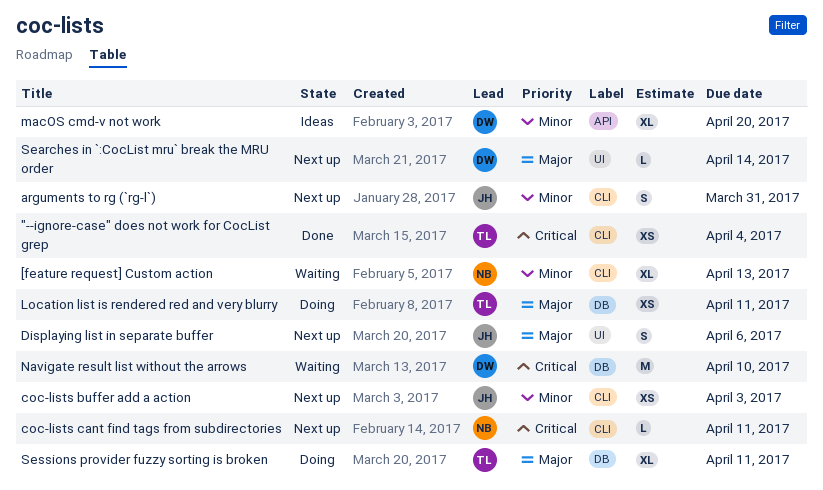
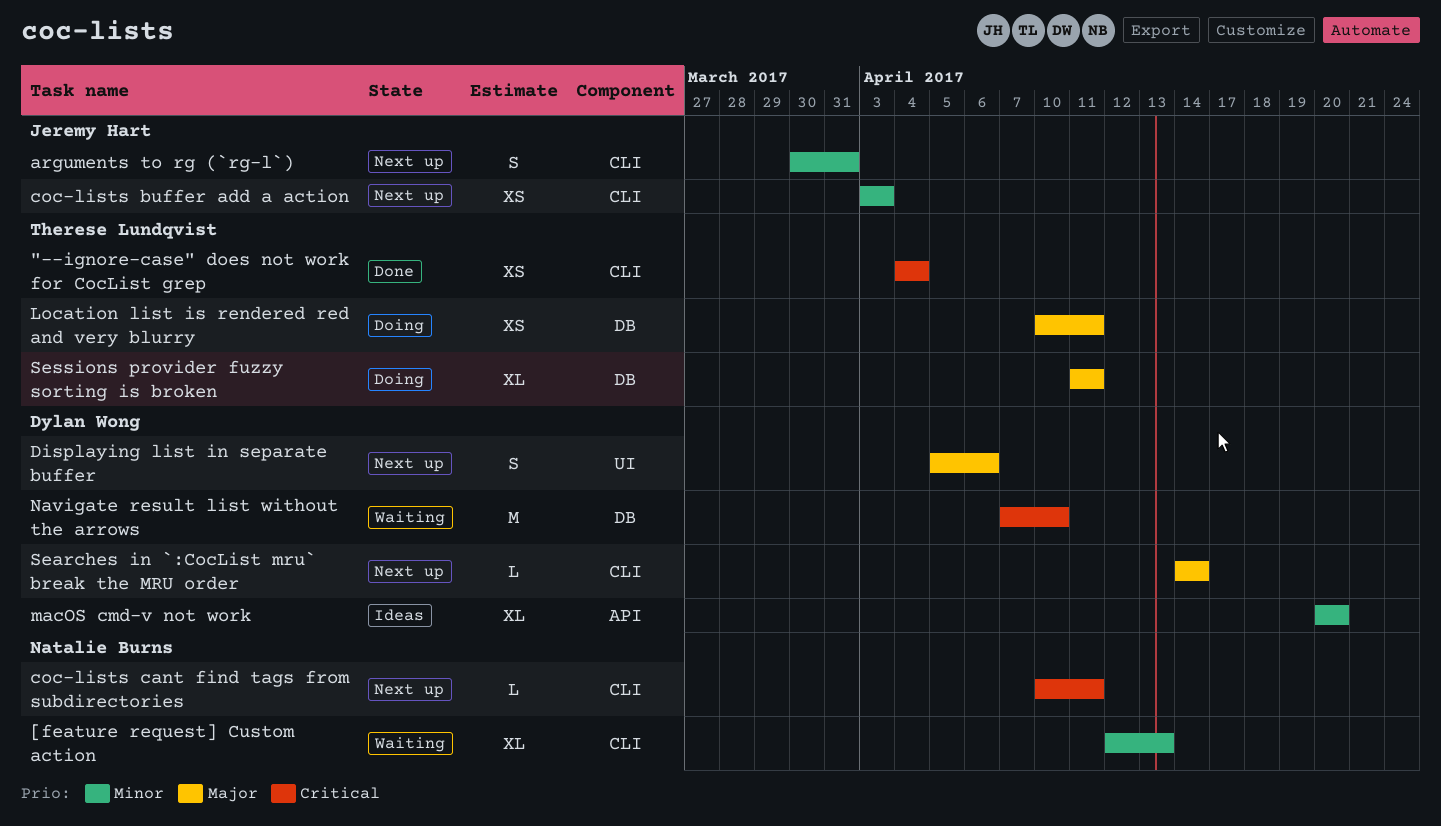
Displaying list in separate buffer, owner: Jeremy Hart -> Dylan Wong
Searches in `:CocList mru` break the MRU order, label: UI -> CLI

